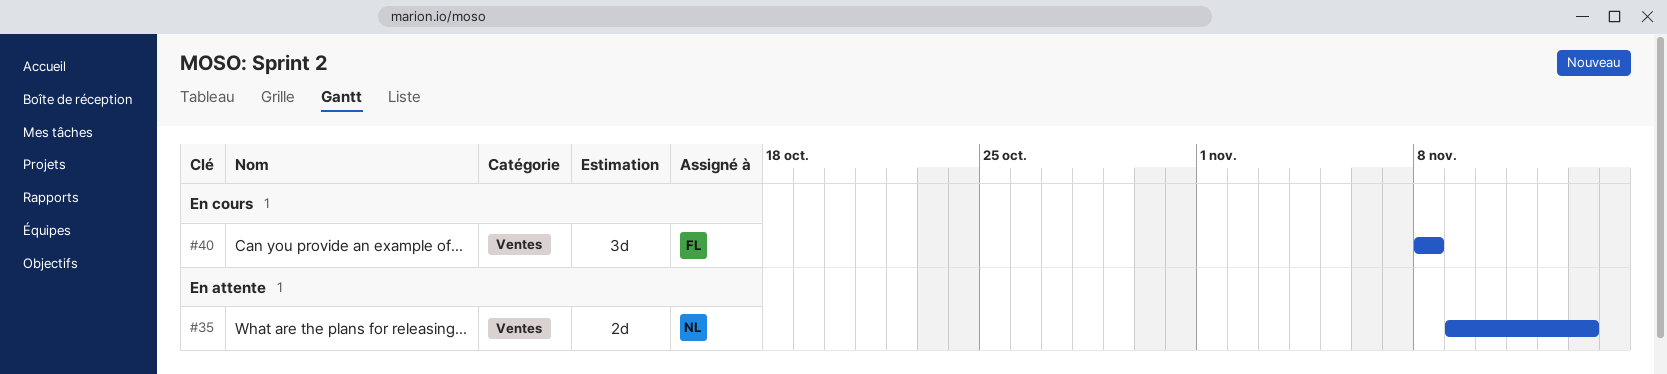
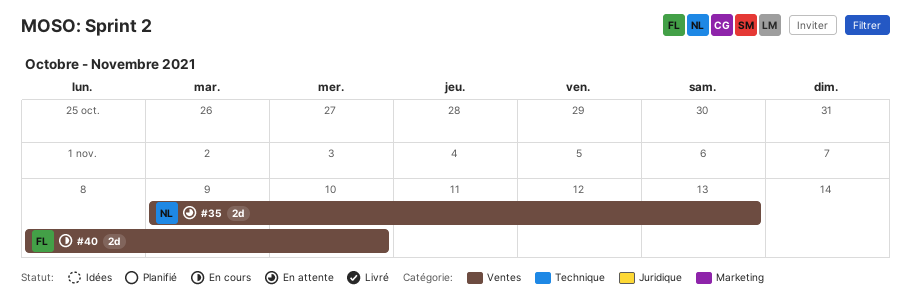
#40, estimate: 3d -> 2d
#40, due: Nov 8 -> Nov 10

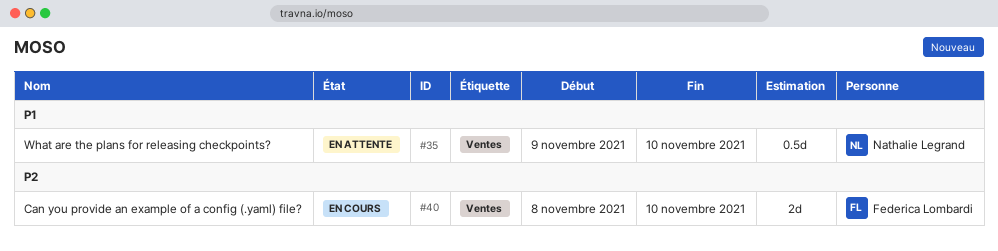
#35, estimate: 2d -> 0.5d
#35, due: Nov 13 -> Nov 10

